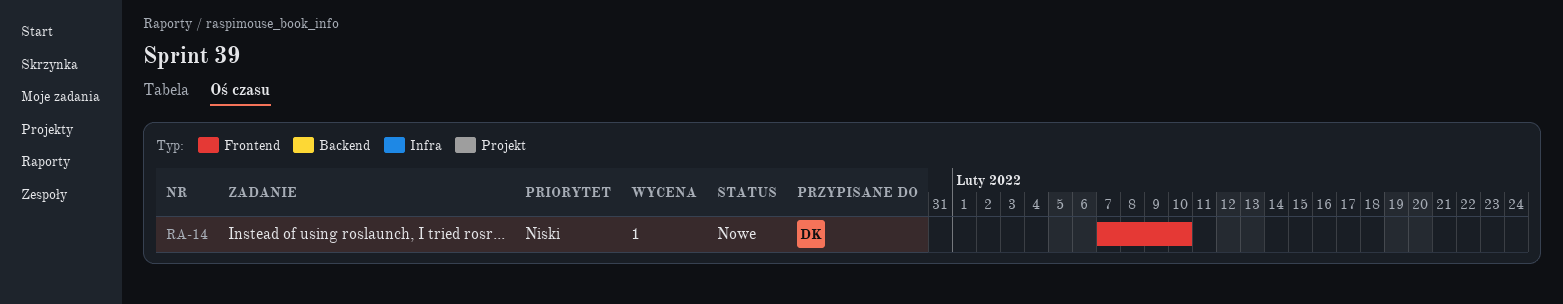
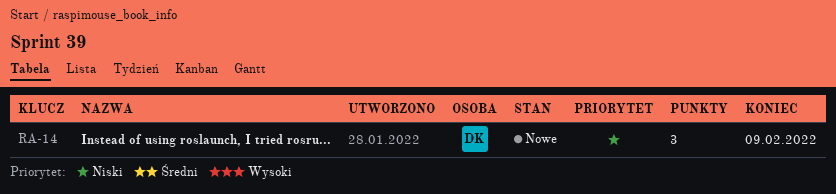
RA-14, estimate: 1 -> 3
RA-14, due: Feb 10 -> Feb 9

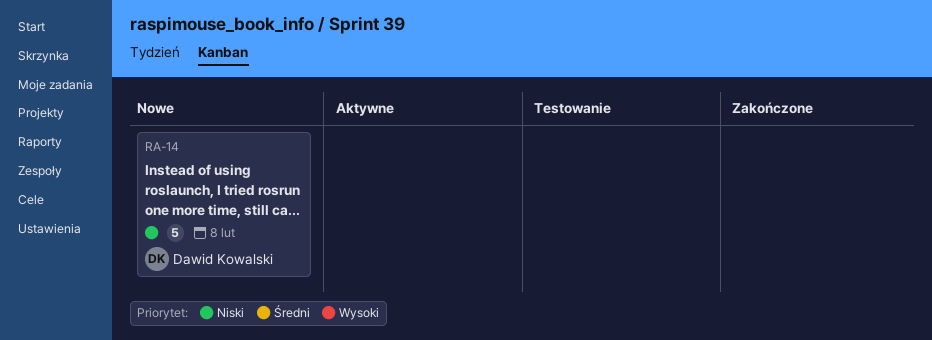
RA-14, estimate: 3 -> 5
RA-14, due: Feb 9 -> Feb 8

